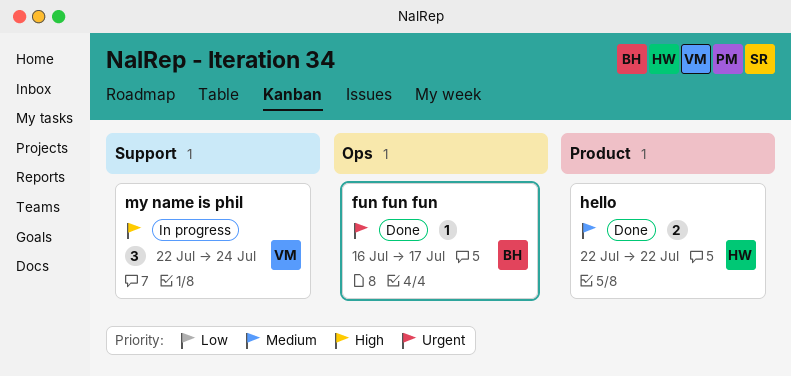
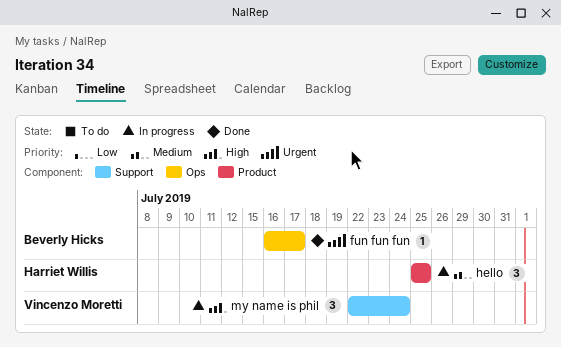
hello, status: Done -> In progress
hello, estimate: 2 -> 3
hello, start: Jul 22 -> Jul 25
hello, due: Jul 22 -> Jul 25

